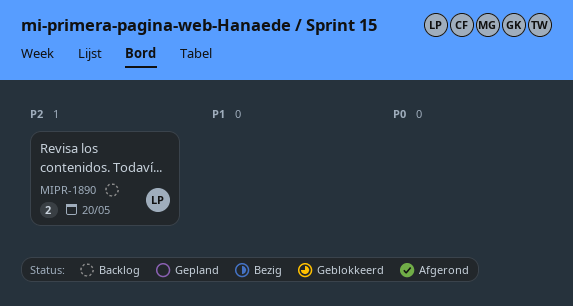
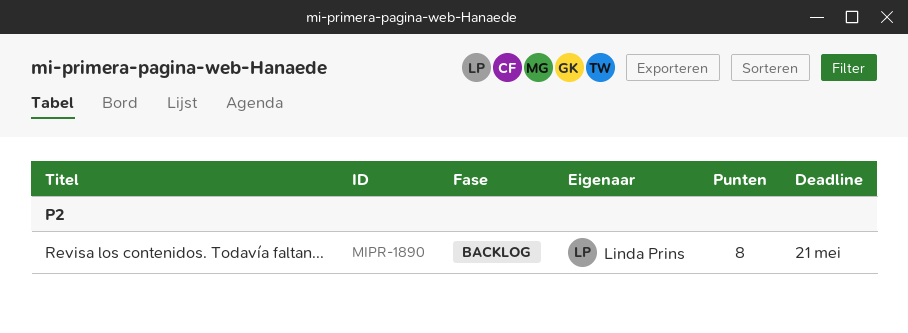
MIPR-1890, estimate: 2 -> 8
MIPR-1890, due: May 20 -> May 21

